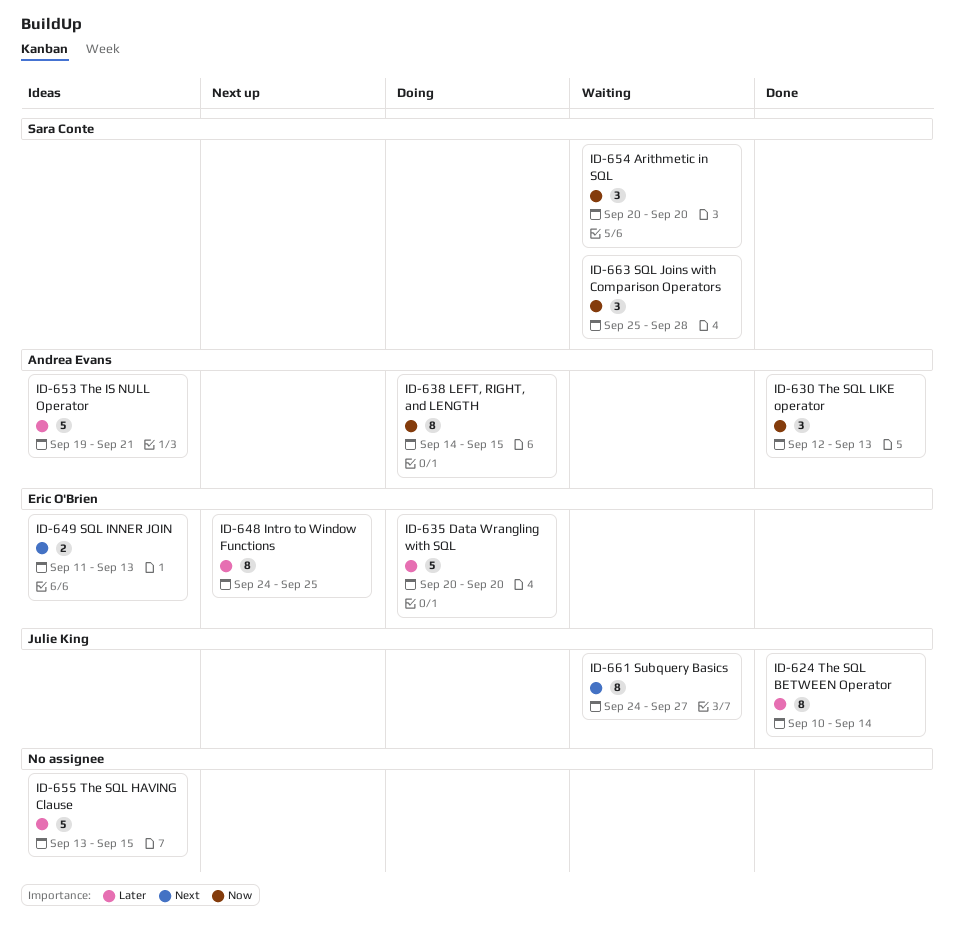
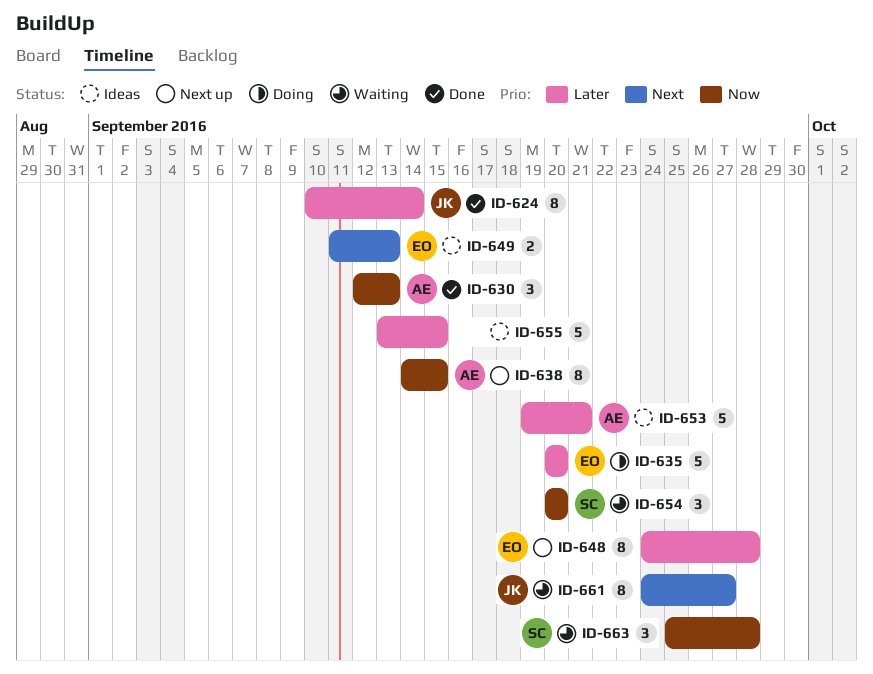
ID-638, status: Doing -> Next up
ID-648, due: Sep 25 -> Sep 28

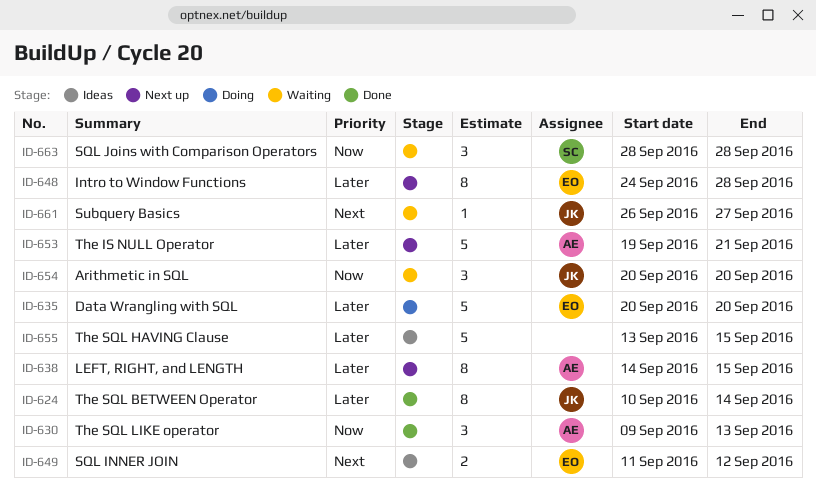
ID-630, start: Sep 12 -> Sep 9
ID-638, priority: Now -> Later
ID-649, due: Sep 13 -> Sep 12
ID-653, status: Ideas -> Next up
ID-654, owner: SC -> JK
ID-661, estimate: 8 -> 1
ID-661, start: Sep 24 -> Sep 26
ID-663, start: Sep 25 -> Sep 28

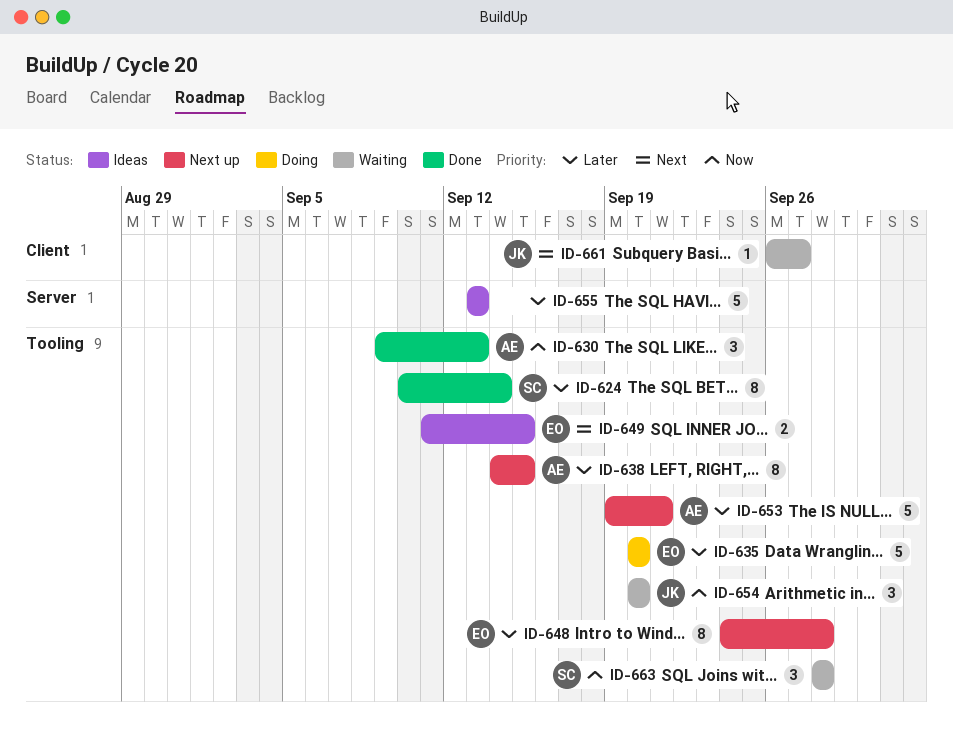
ID-624, owner: JK -> SC
ID-649, due: Sep 12 -> Sep 15
ID-655, due: Sep 15 -> Sep 13

